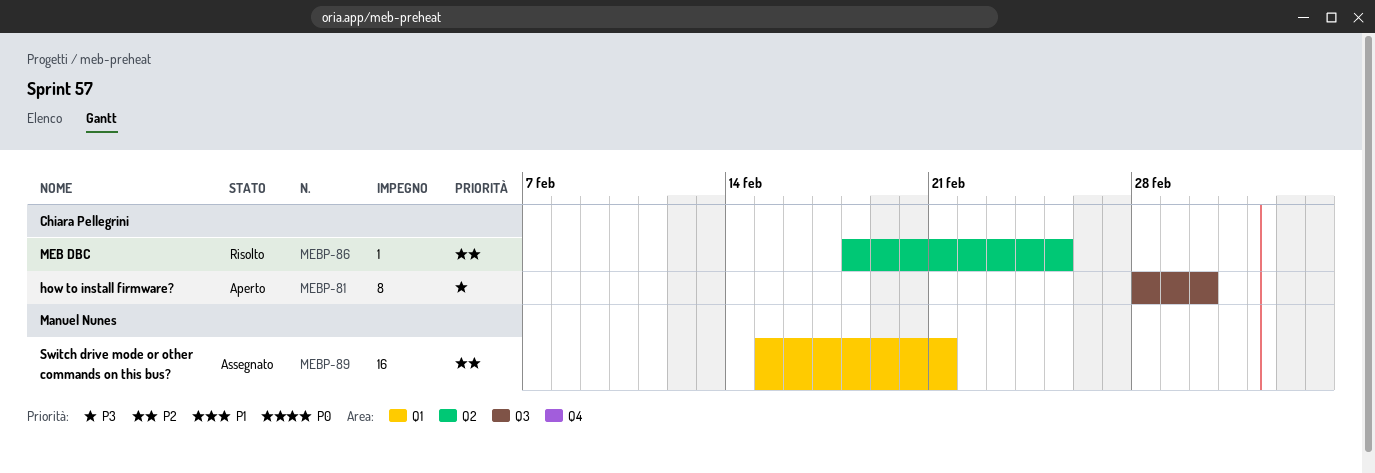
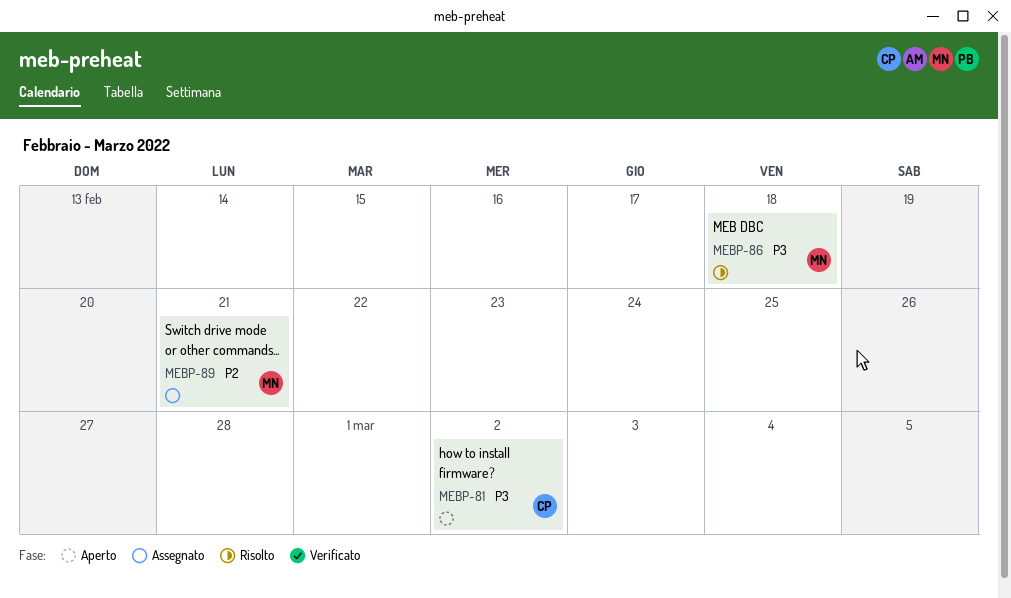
MEBP-86, owner: Chiara Pellegrini -> Manuel Nunes
MEBP-86, priority: P2 -> P3
MEBP-86, due: Feb 25 -> Feb 18

